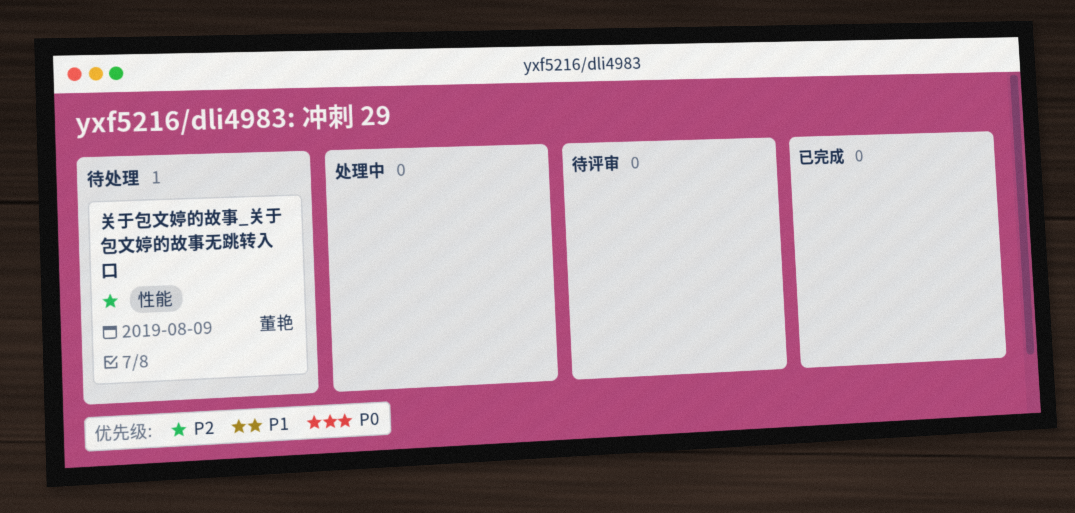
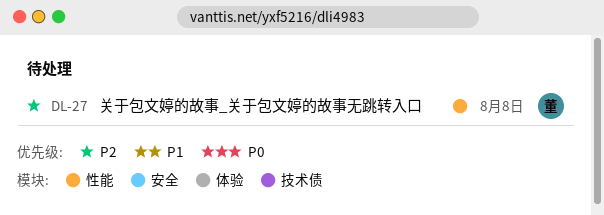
关于包文婷的故事_关于包文婷的故事无跳转入口, due: Aug 9 -> Aug 8

